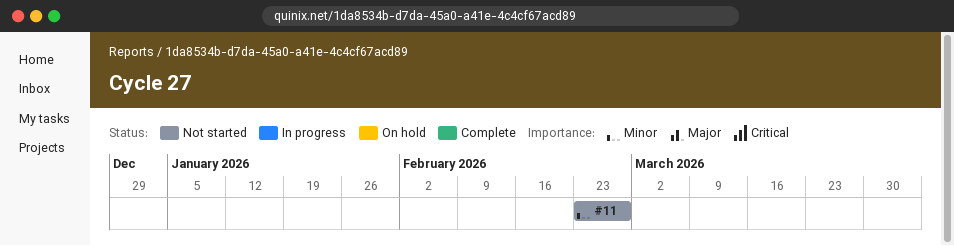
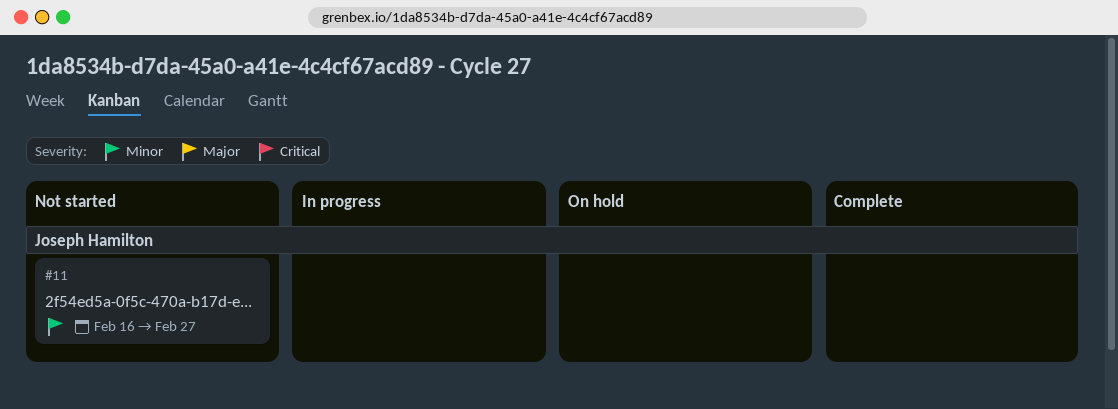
#11, start: Feb 23 -> Feb 16

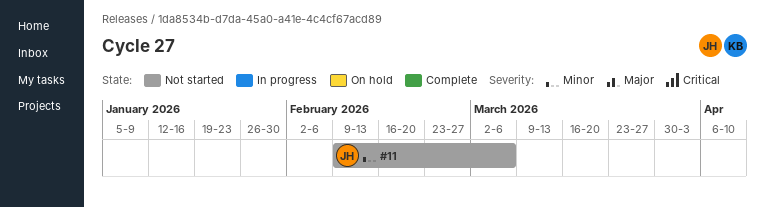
#11, start: Feb 16 -> Feb 9
#11, due: Feb 27 -> Mar 6

